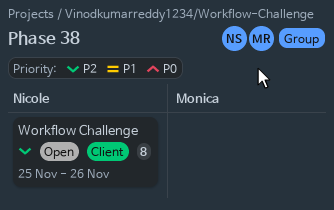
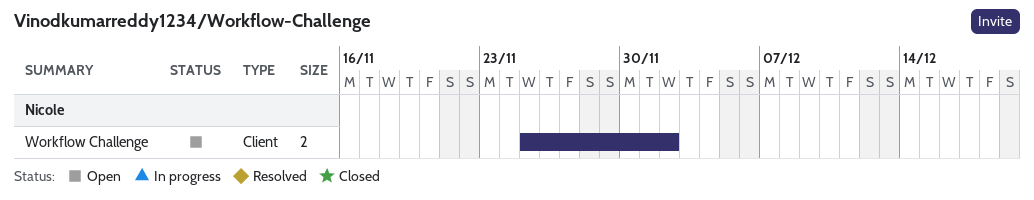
Workflow Challenge, estimate: 8 -> 2
Workflow Challenge, due: Nov 26 -> Dec 2

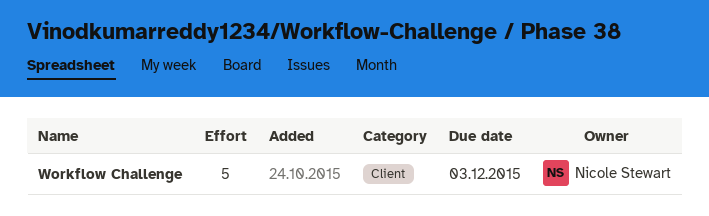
Workflow Challenge, estimate: 2 -> 5
Workflow Challenge, due: Dec 2 -> Dec 3

